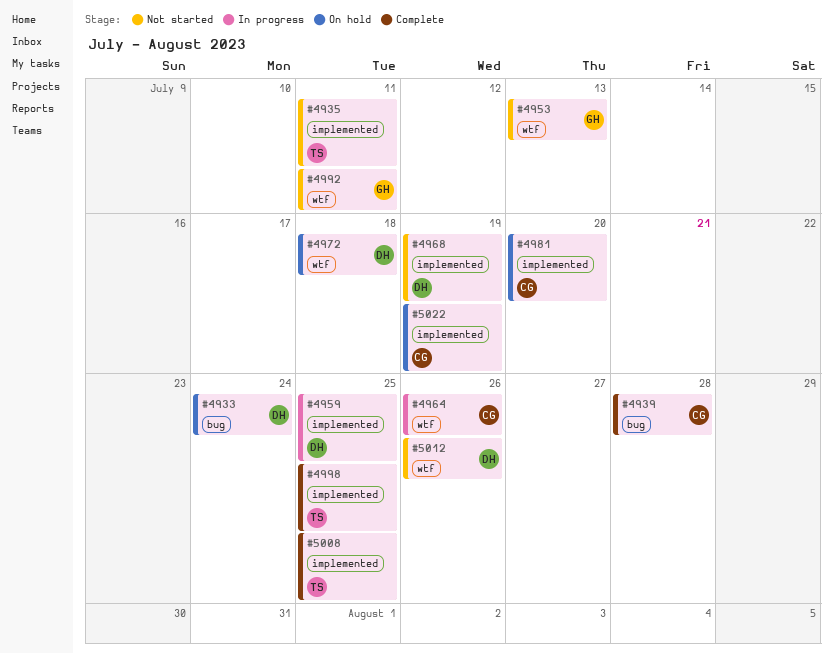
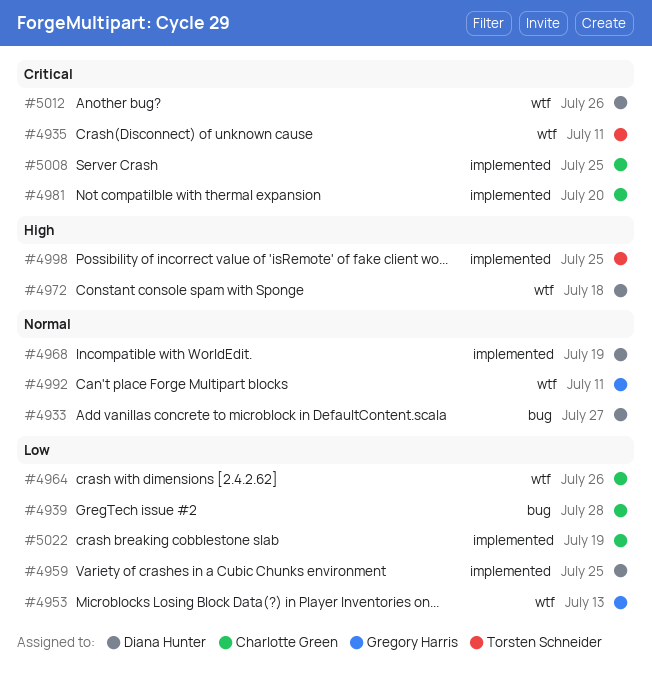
#4933, due: Jul 24 -> Jul 27
#4935, label: implemented -> wtf
#5008, owner: Torsten Schneider -> Charlotte Green

